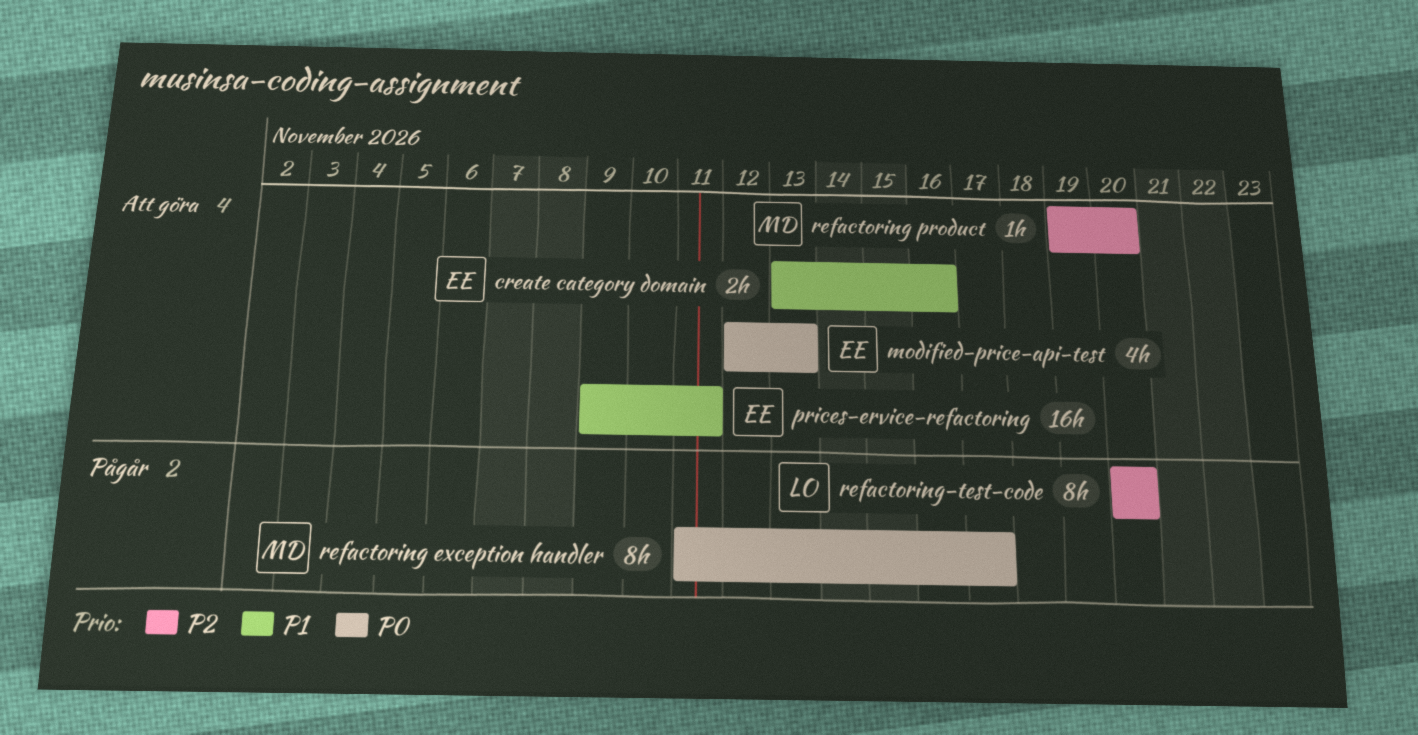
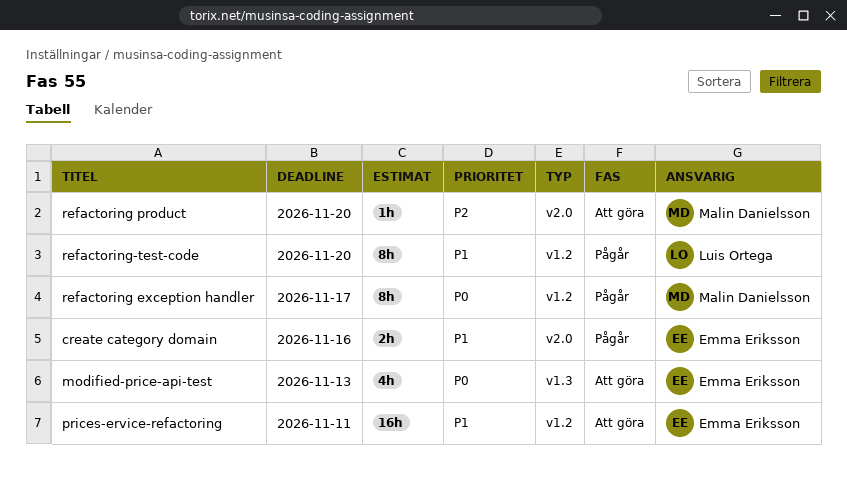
create category domain, status: Att göra -> Pågår
refactoring-test-code, priority: P2 -> P1

